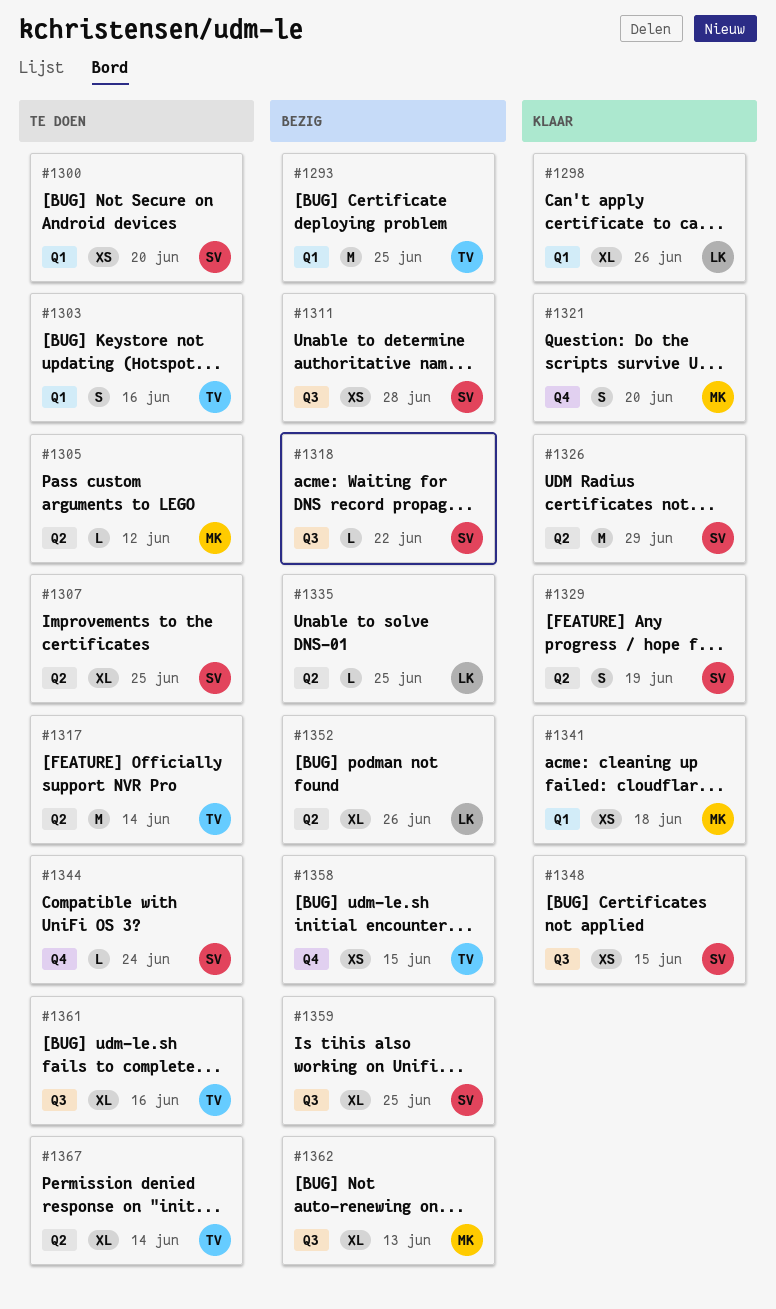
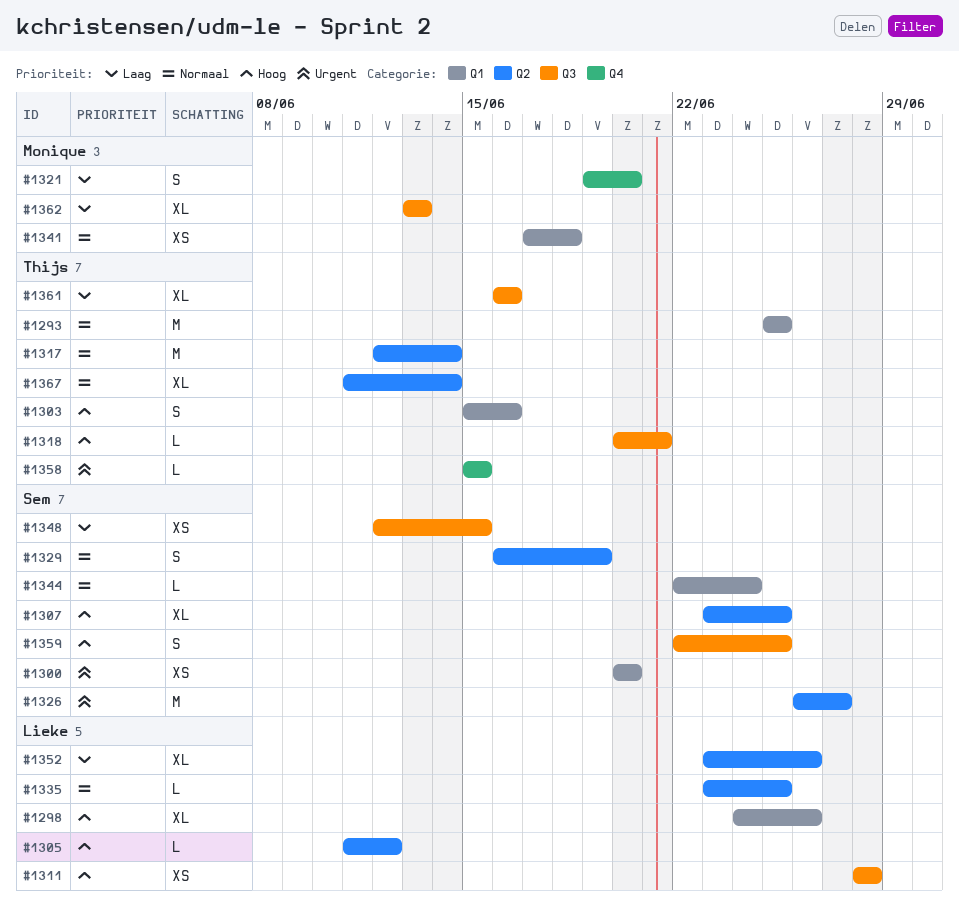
#1305, owner: Monique -> Lieke
#1311, owner: Sem -> Lieke
#1318, owner: Sem -> Thijs
#1318, due: Jun 22 -> Jun 21
#1326, due: Jun 29 -> Jun 27
#1344, label: Q4 -> Q1
#1358, estimate: XS -> L
#1359, estimate: XL -> S

